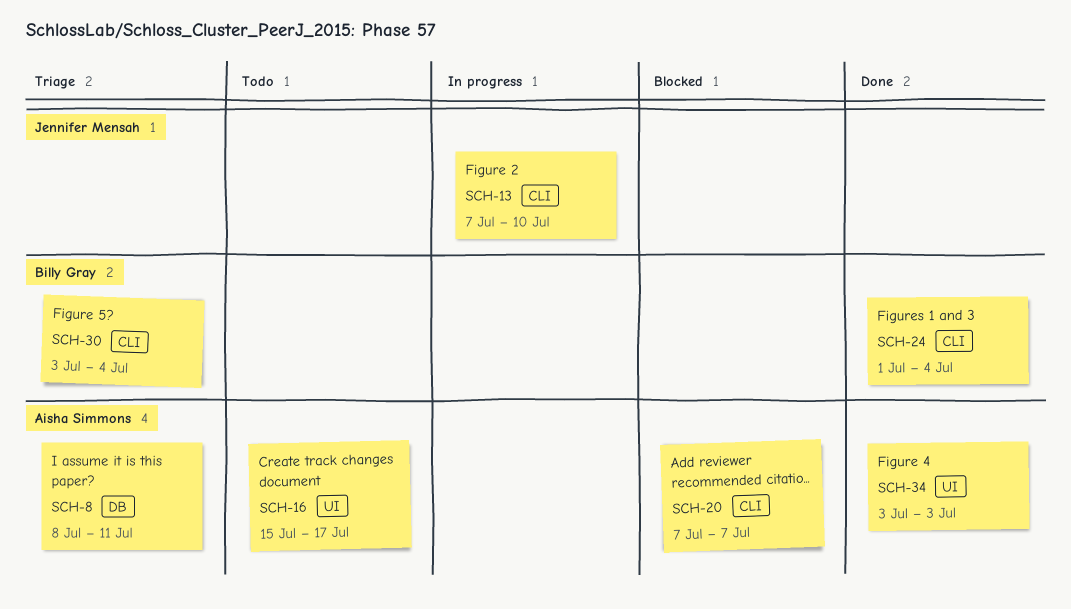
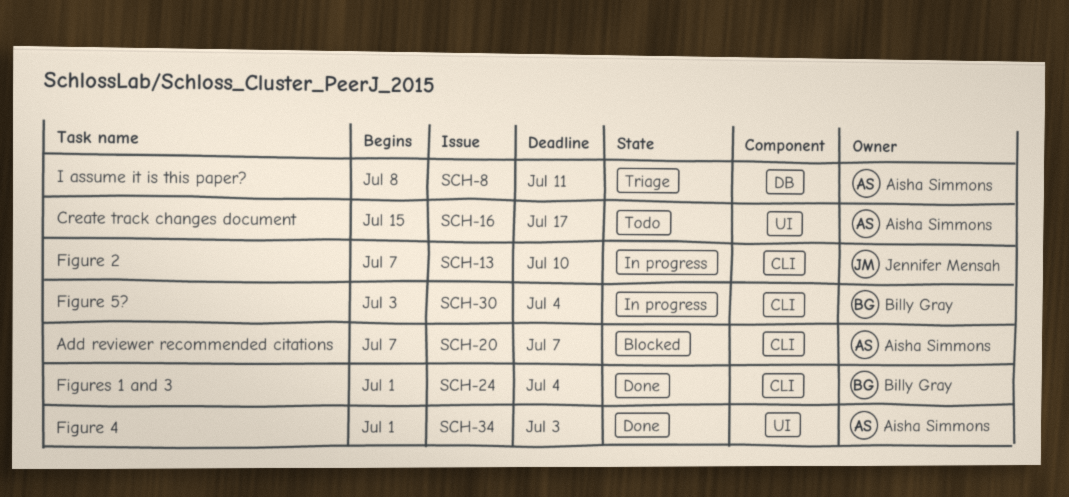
SCH-30, status: Triage -> In progress
SCH-34, start: Jul 3 -> Jul 1

